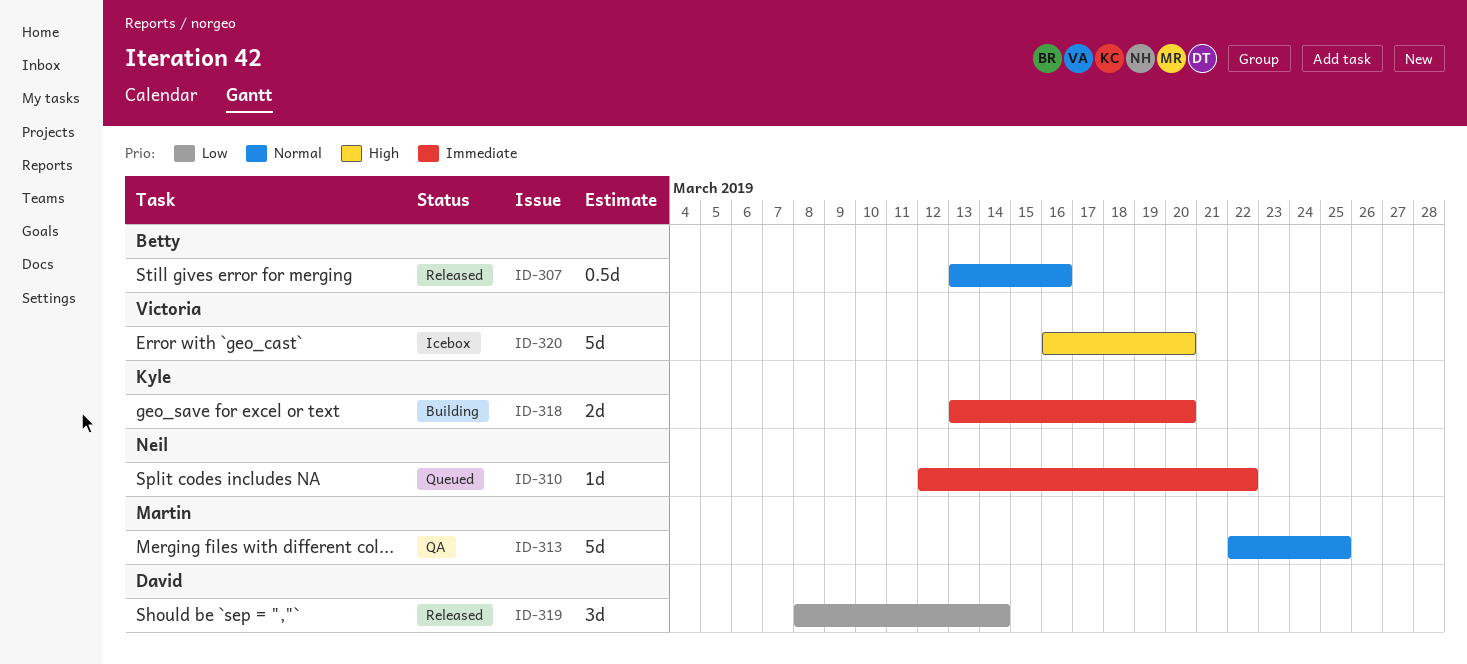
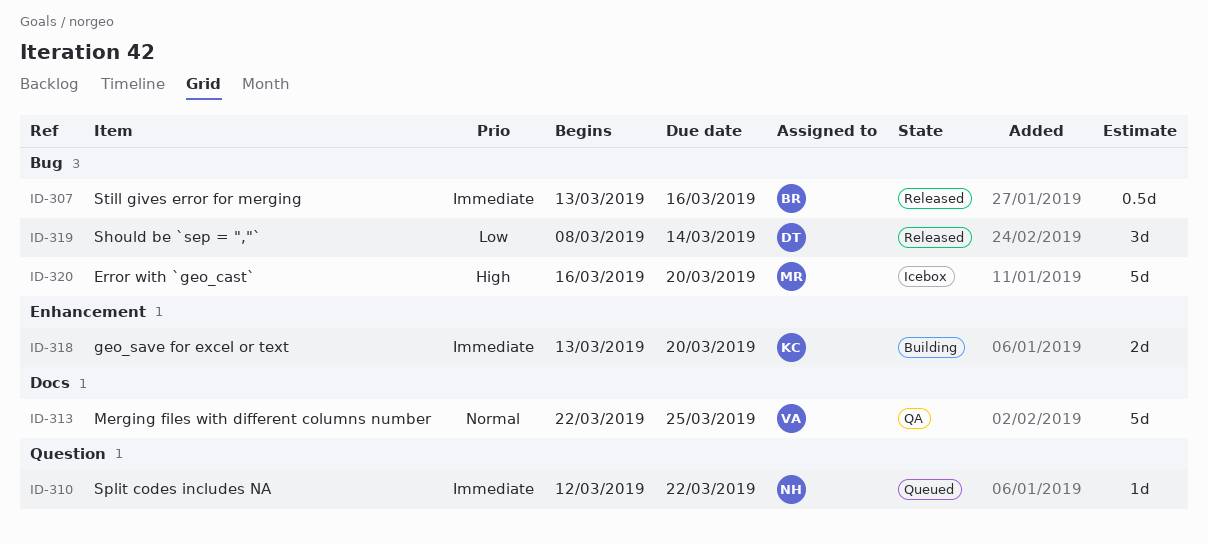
ID-307, priority: Normal -> Immediate
ID-313, owner: Martin -> Victoria
ID-320, owner: Victoria -> Martin

